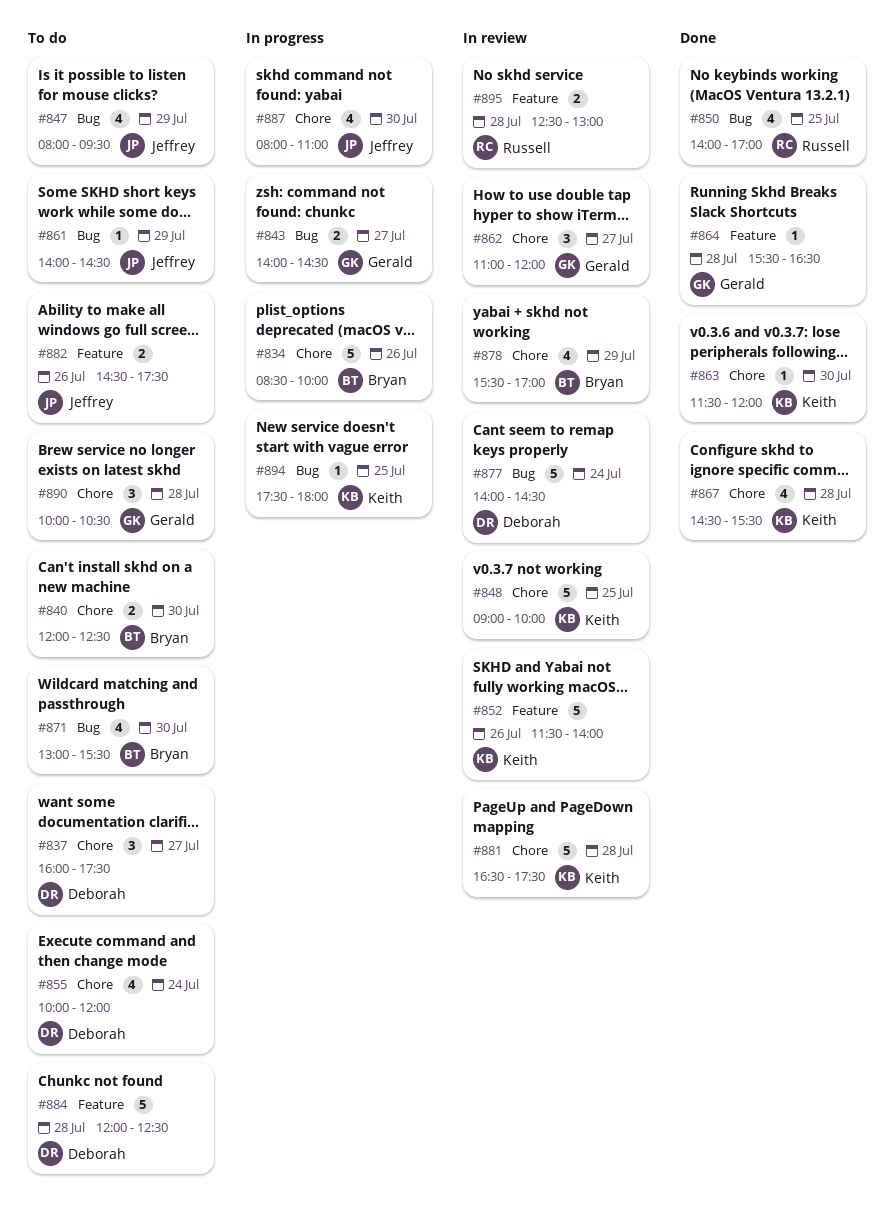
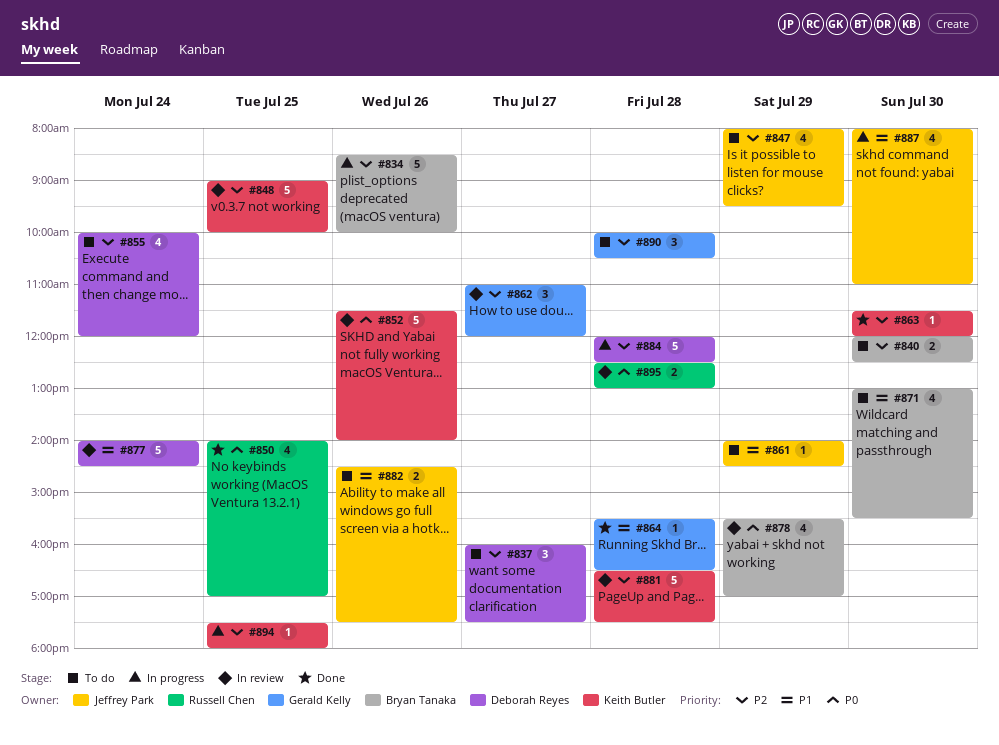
#843: present -> none
#867: present -> none
#884, status: To do -> In progress

